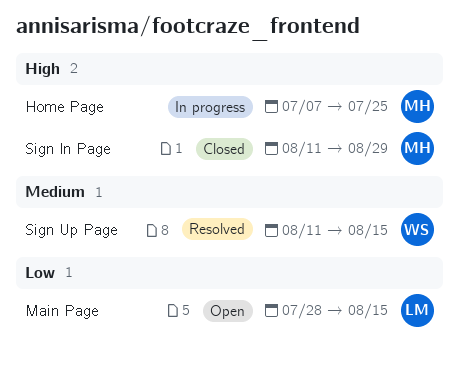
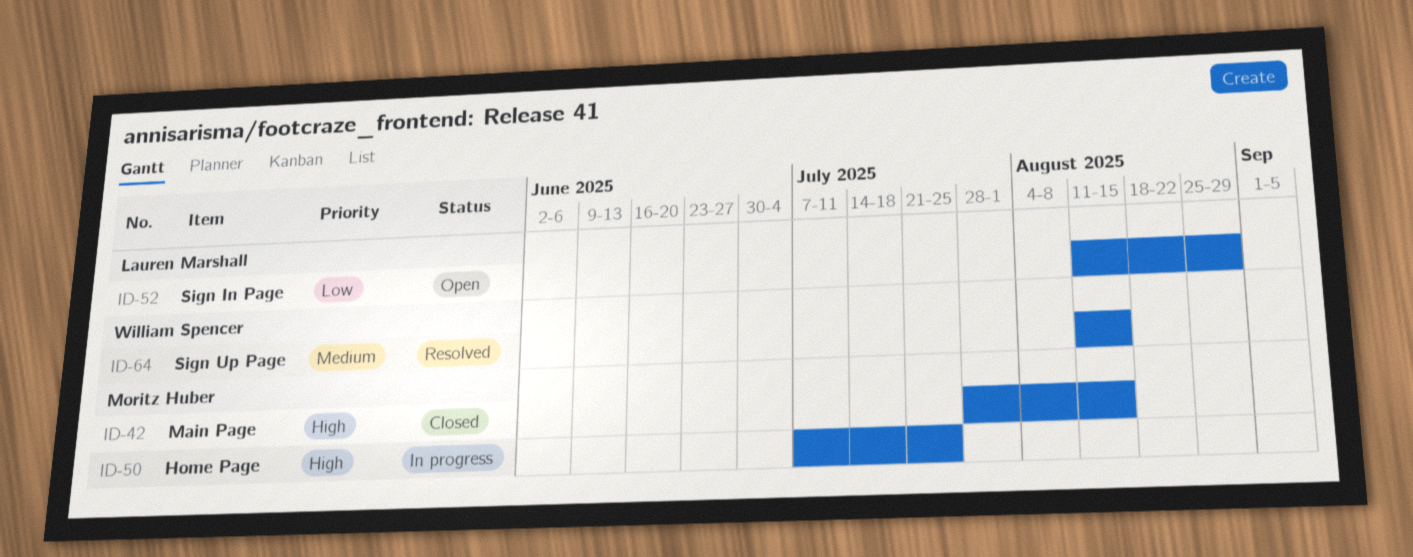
Main Page, status: Open -> Closed
Main Page, owner: Lauren Marshall -> Moritz Huber
Main Page, priority: Low -> High
Sign In Page, status: Closed -> Open
Sign In Page, owner: Moritz Huber -> Lauren Marshall
Sign In Page, priority: High -> Low

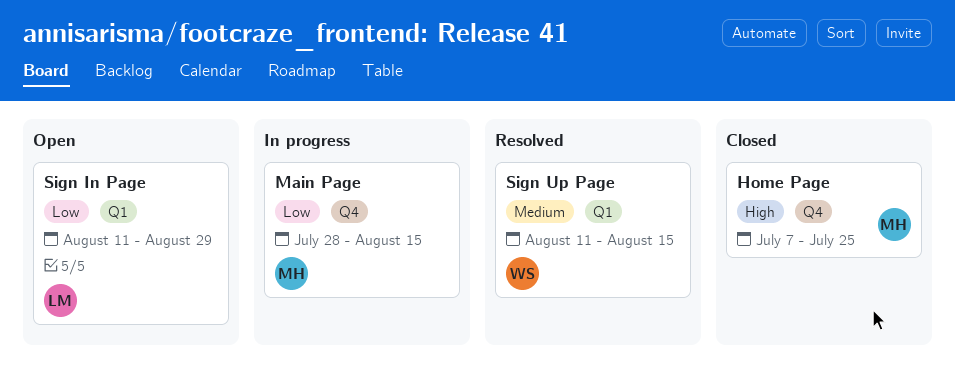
Home Page, status: In progress -> Closed
Main Page, status: Closed -> In progress
Main Page, priority: High -> Low

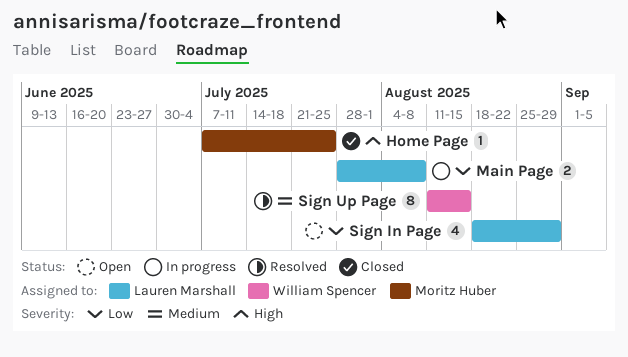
Main Page, owner: Moritz Huber -> Lauren Marshall
Main Page, due: Aug 15 -> Aug 8
Sign In Page, start: Aug 11 -> Aug 18

